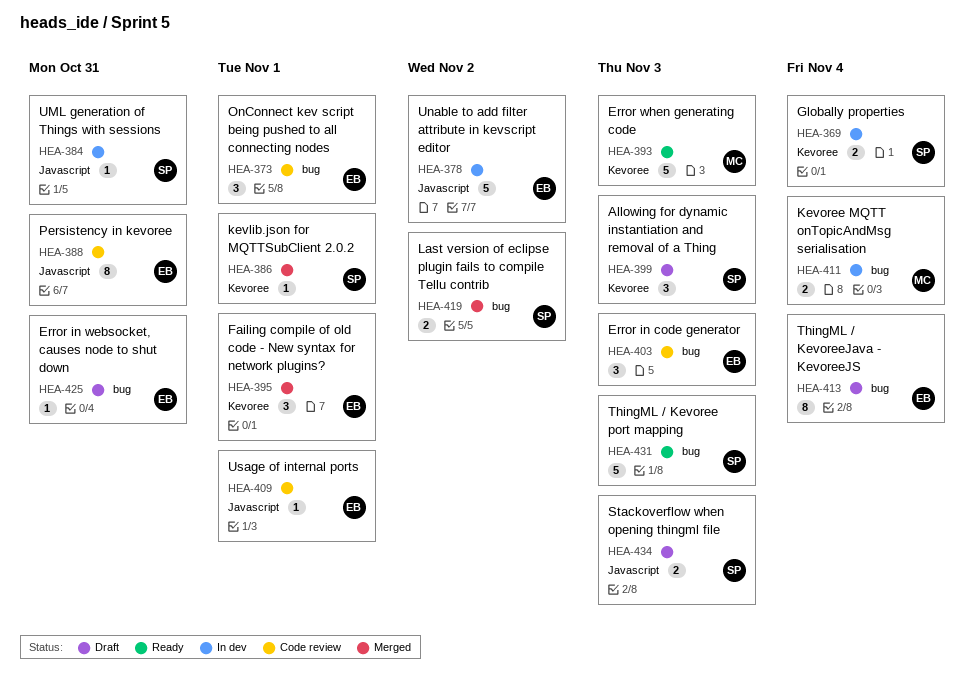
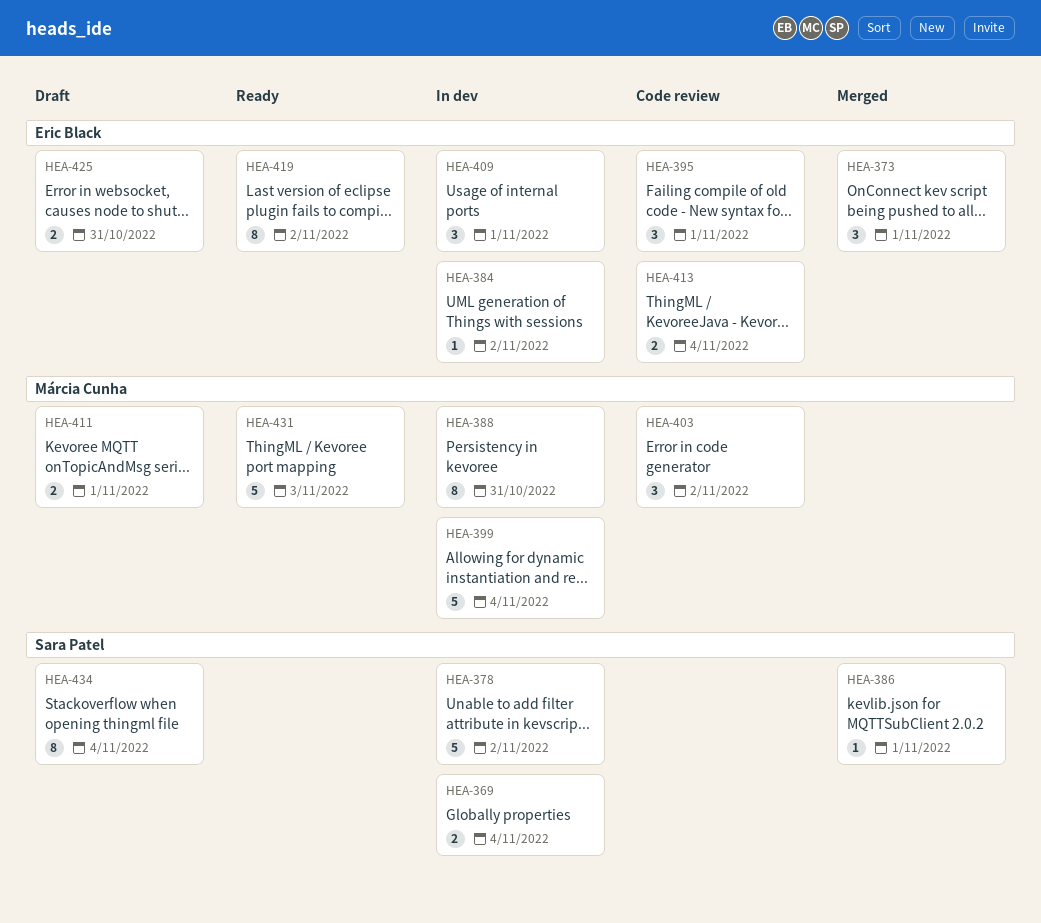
HEA-373, status: Code review -> Merged
HEA-378, owner: Eric Black -> Sara Patel
HEA-384, owner: Sara Patel -> Eric Black
HEA-384, due: Oct 31 -> Nov 2
HEA-388, status: Code review -> In dev
HEA-388, owner: Eric Black -> Márcia Cunha
HEA-393: present -> none
HEA-395, status: Merged -> Code review
HEA-399, status: Draft -> In dev
HEA-399, owner: Sara Patel -> Márcia Cunha
HEA-399, estimate: 3 -> 5
HEA-399, due: Nov 3 -> Nov 4
HEA-403, owner: Eric Black -> Márcia Cunha
HEA-403, due: Nov 3 -> Nov 2
HEA-409, status: Code review -> In dev
HEA-409, estimate: 1 -> 3
HEA-411, status: In dev -> Draft
HEA-411, due: Nov 4 -> Nov 1
HEA-413, status: Draft -> Code review
HEA-413, estimate: 8 -> 2
HEA-419, status: Merged -> Ready
HEA-419, owner: Sara Patel -> Eric Black
HEA-419, estimate: 2 -> 8
HEA-425, estimate: 1 -> 2
HEA-431, owner: Sara Patel -> Márcia Cunha
HEA-434, estimate: 2 -> 8
HEA-434, due: Nov 3 -> Nov 4

